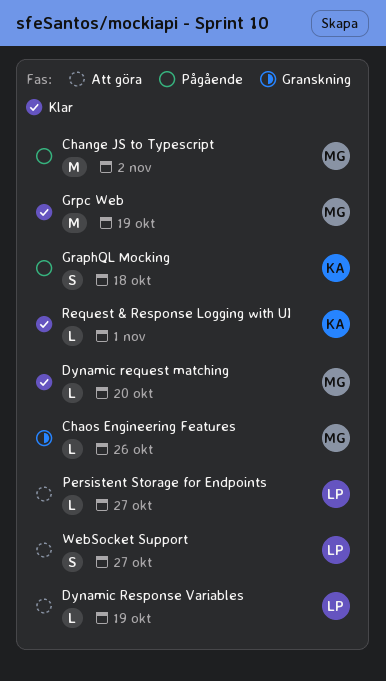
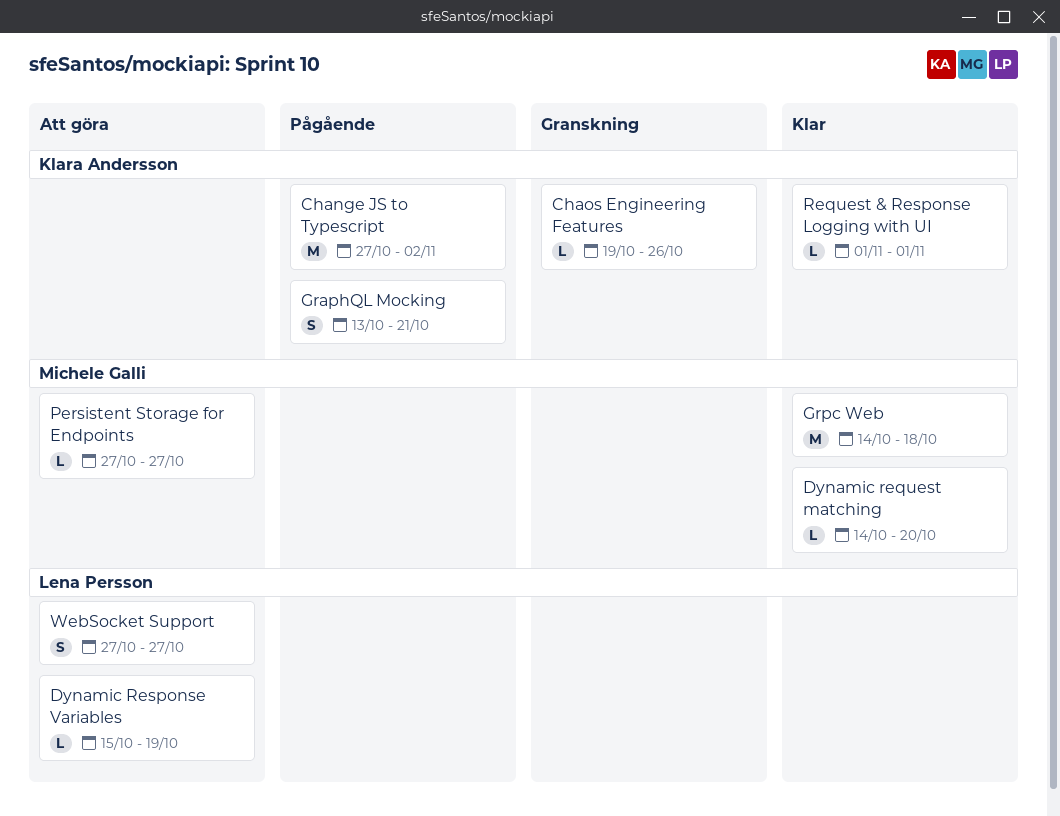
Change JS to Typescript, owner: Michele Galli -> Klara Andersson
Chaos Engineering Features, owner: Michele Galli -> Klara Andersson
GraphQL Mocking, due: Oct 18 -> Oct 21
Grpc Web, due: Oct 19 -> Oct 18
Persistent Storage for Endpoints, owner: Lena Persson -> Michele Galli

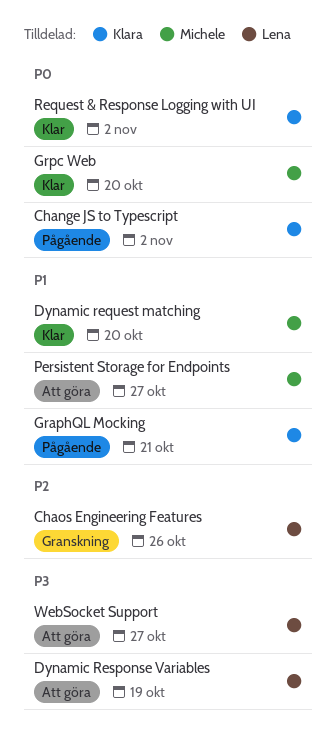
Chaos Engineering Features, owner: Klara Andersson -> Lena Persson
Grpc Web, due: Oct 18 -> Oct 20
Request & Response Logging with UI, due: Nov 1 -> Nov 2

